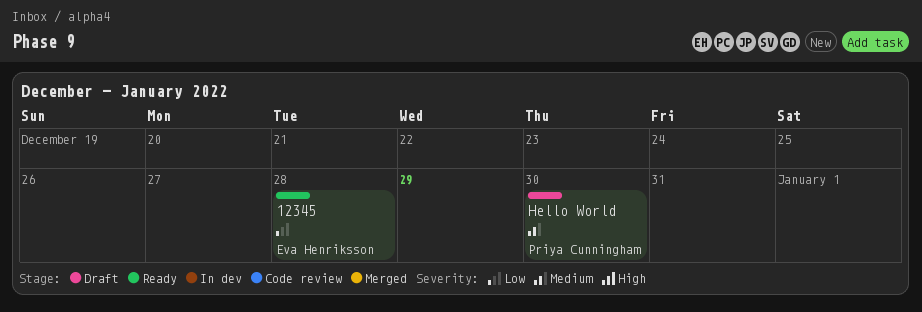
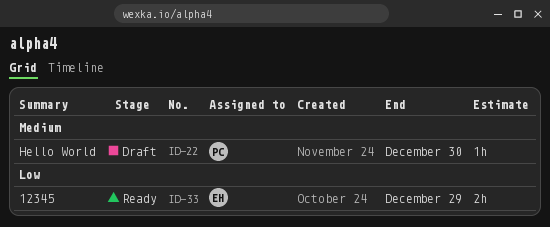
12345, due: Dec 28 -> Dec 29

